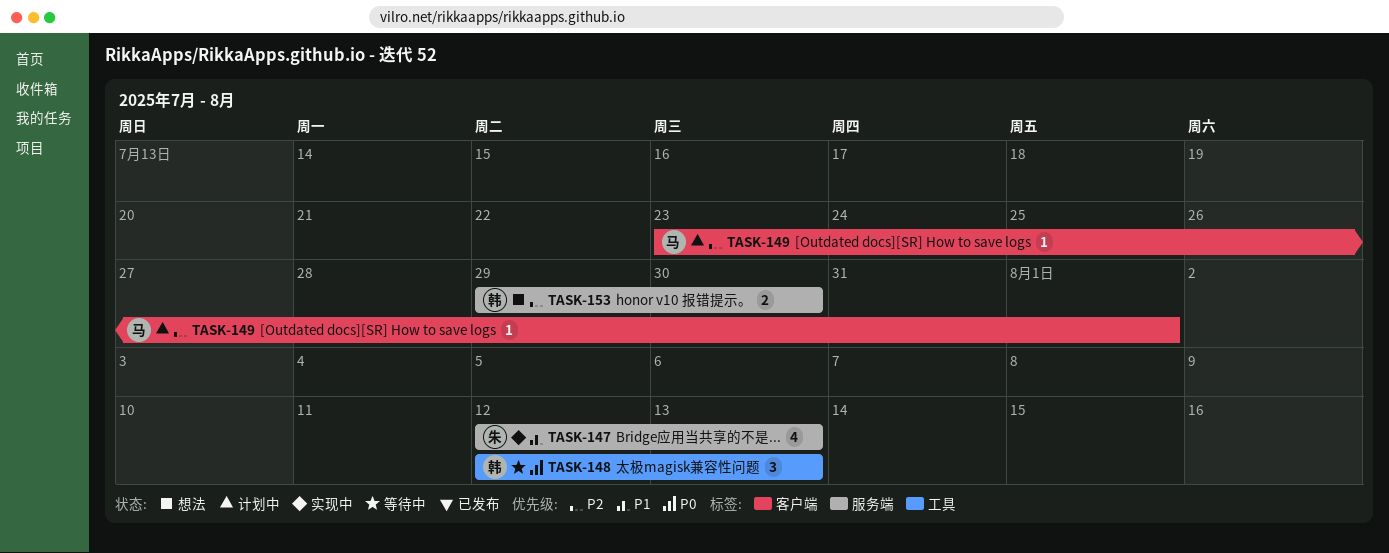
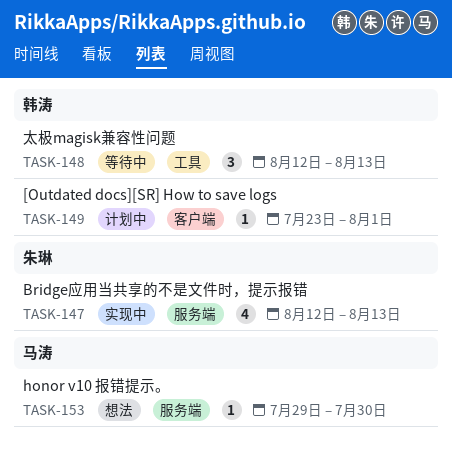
TASK-149, owner: 马涛 -> 韩涛
TASK-153, owner: 韩涛 -> 马涛
TASK-153, estimate: 2 -> 1

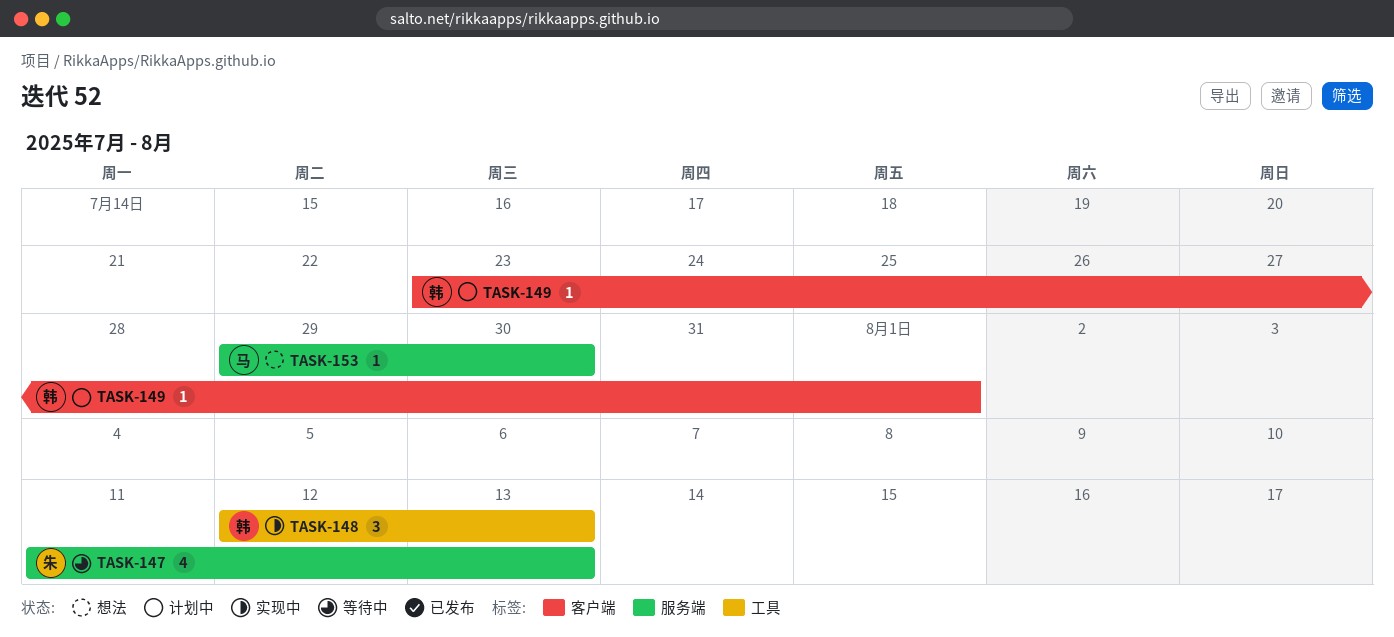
TASK-147, status: 实现中 -> 等待中
TASK-147, start: Aug 12 -> Aug 11
TASK-148, status: 等待中 -> 实现中

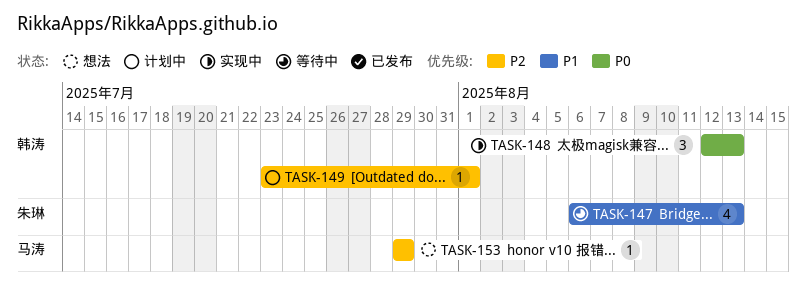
TASK-147, start: Aug 11 -> Aug 6
TASK-153, due: Jul 30 -> Jul 29

